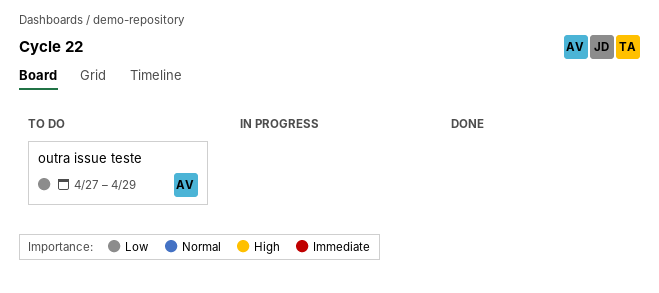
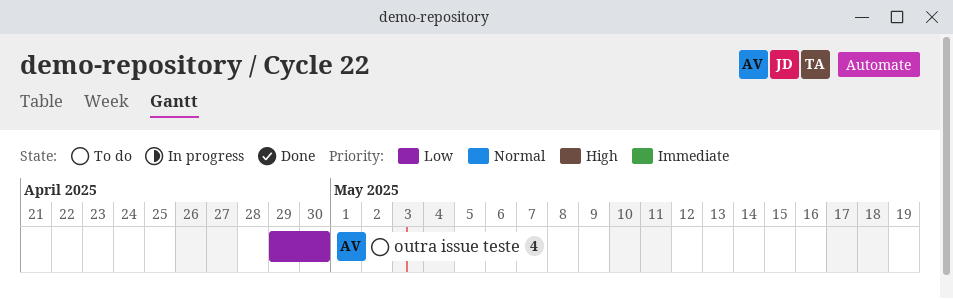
outra issue teste, start: Apr 27 -> Apr 29
outra issue teste, due: Apr 29 -> Apr 30

